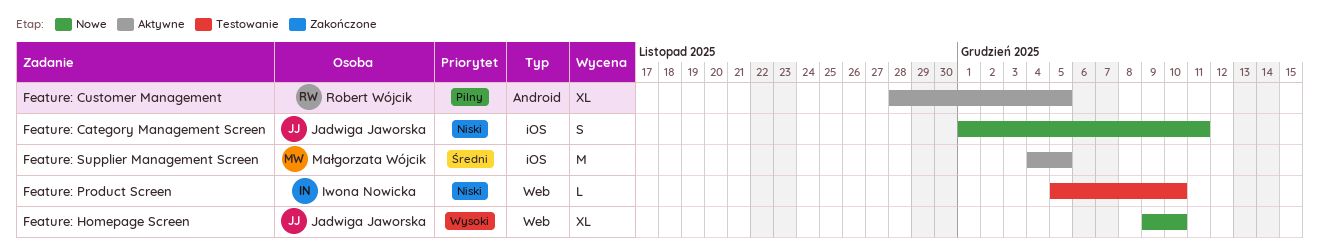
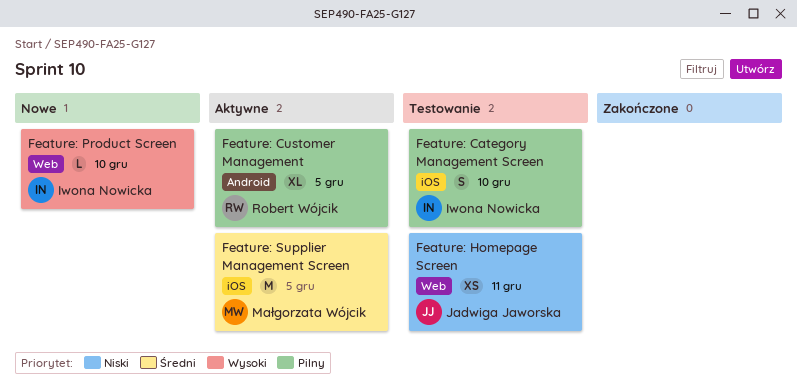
Feature: Category Management Screen, status: Nowe -> Testowanie
Feature: Category Management Screen, owner: Jadwiga Jaworska -> Iwona Nowicka
Feature: Category Management Screen, priority: Niski -> Pilny
Feature: Category Management Screen, due: Dec 11 -> Dec 10
Feature: Homepage Screen, status: Nowe -> Testowanie
Feature: Homepage Screen, priority: Wysoki -> Niski
Feature: Homepage Screen, estimate: XL -> XS
Feature: Homepage Screen, due: Dec 10 -> Dec 11
Feature: Product Screen, status: Testowanie -> Nowe
Feature: Product Screen, priority: Niski -> Wysoki

